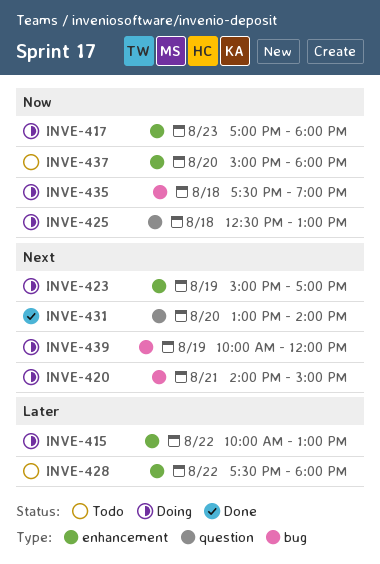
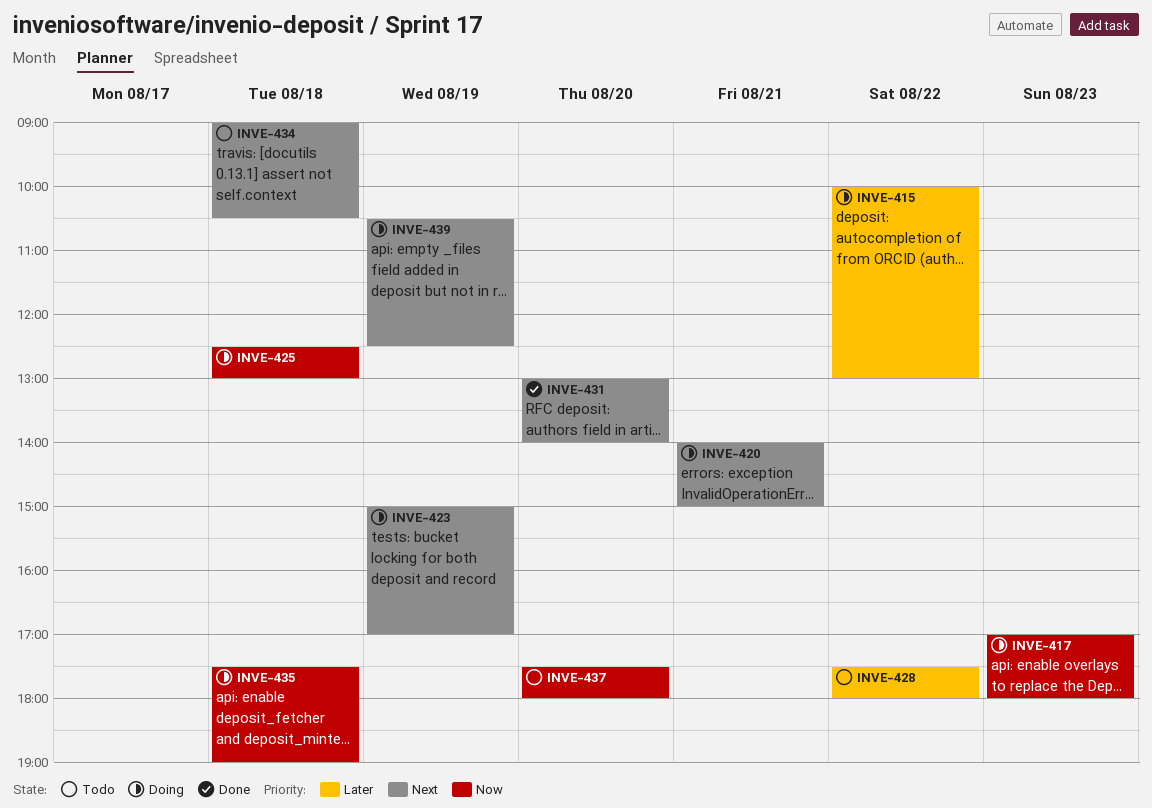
INVE-434: none -> present
INVE-437, begins: 15:00 -> 17:30
INVE-439, begins: 10:00 -> 10:30
INVE-439, ends: 12:00 -> 12:30

